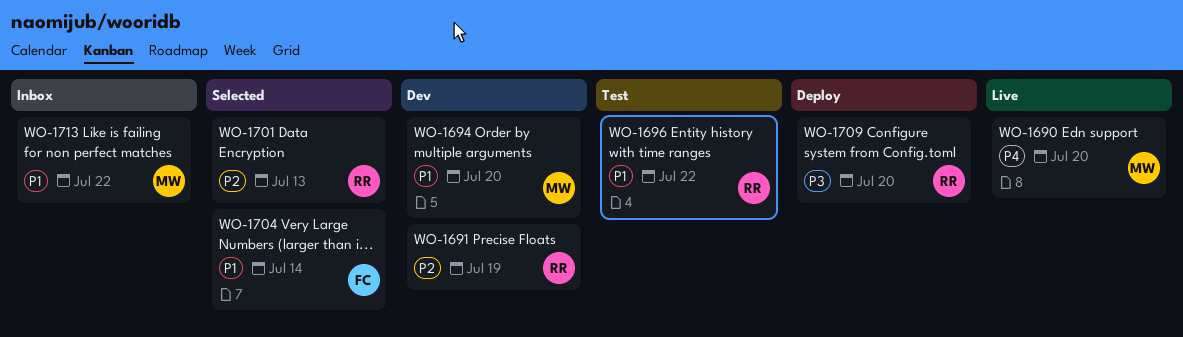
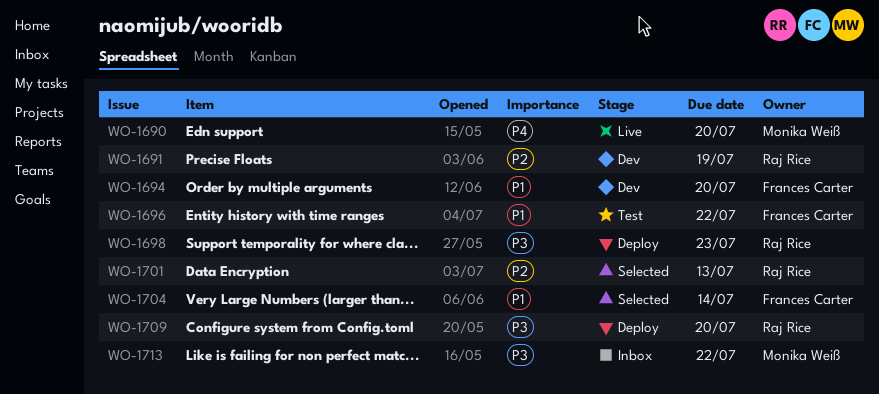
WO-1694, owner: Monika Weiß -> Frances Carter
WO-1696, owner: Raj Rice -> Frances Carter
WO-1698: none -> present
WO-1713, priority: P1 -> P3

